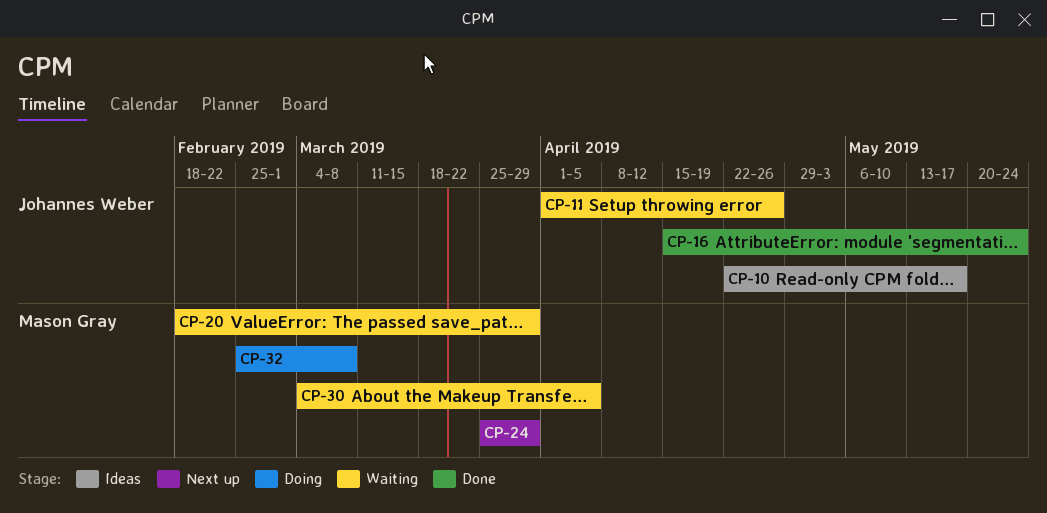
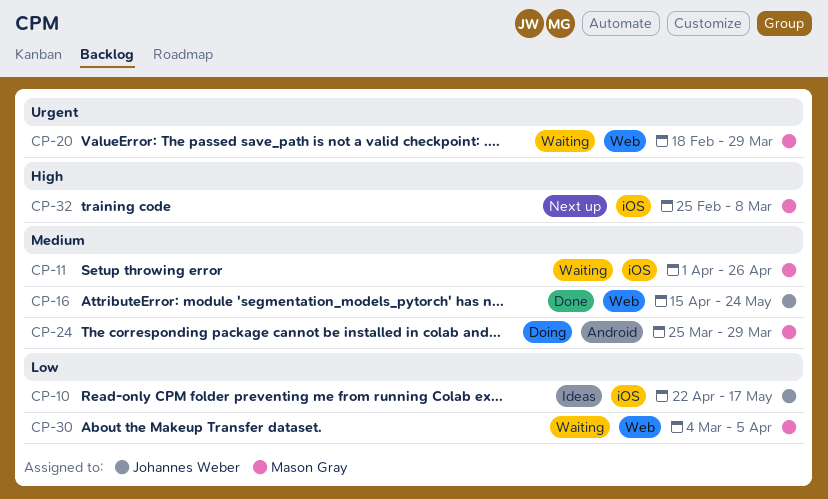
CP-11, owner: Johannes Weber -> Mason Gray
CP-24, status: Next up -> Doing
CP-32, status: Doing -> Next up

